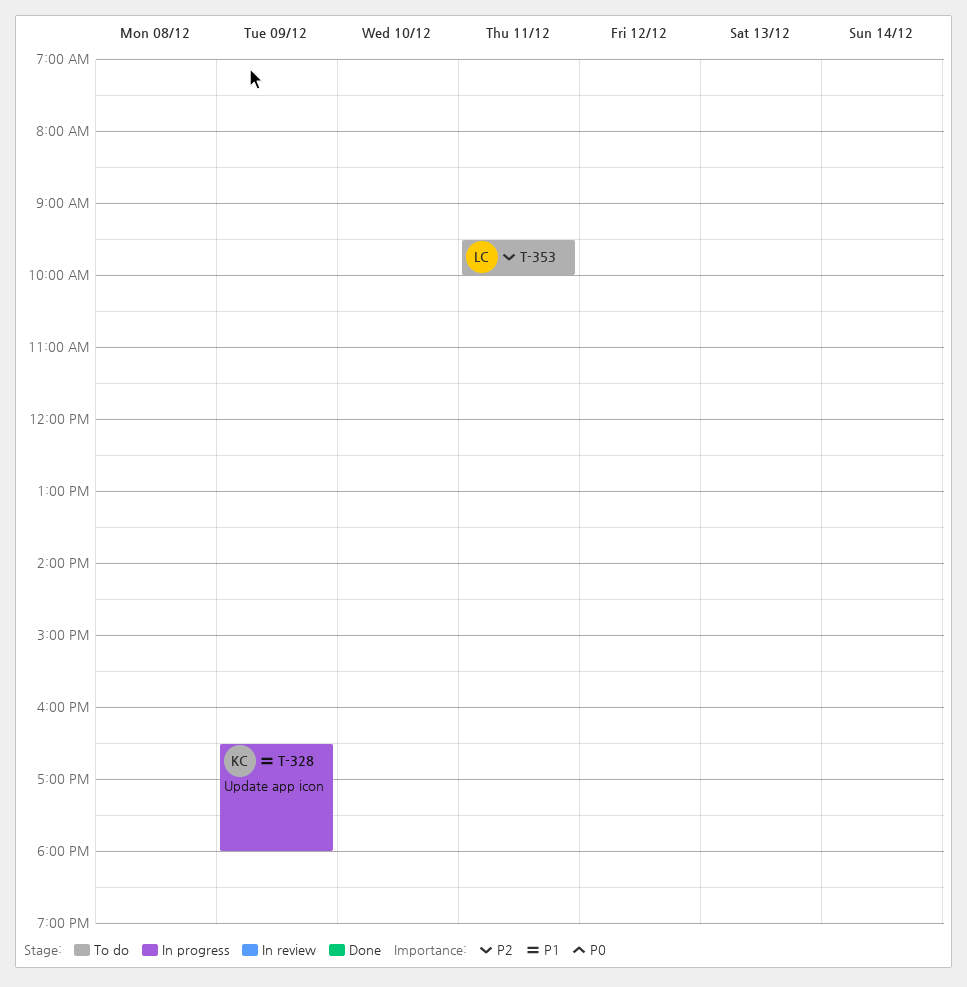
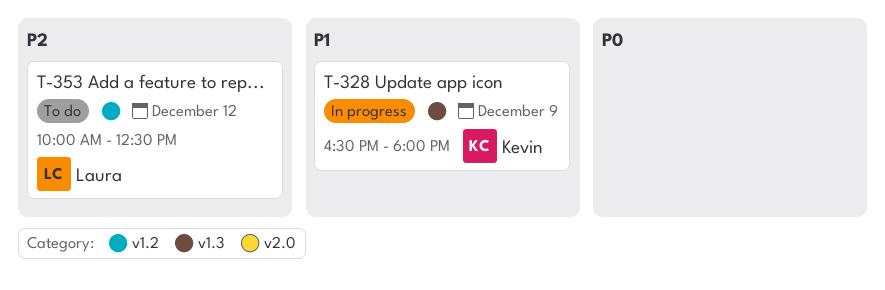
T-353, day: Dec 11 -> Dec 12
T-353, begins: 09:30 -> 10:00
T-353, ends: 10:00 -> 12:30

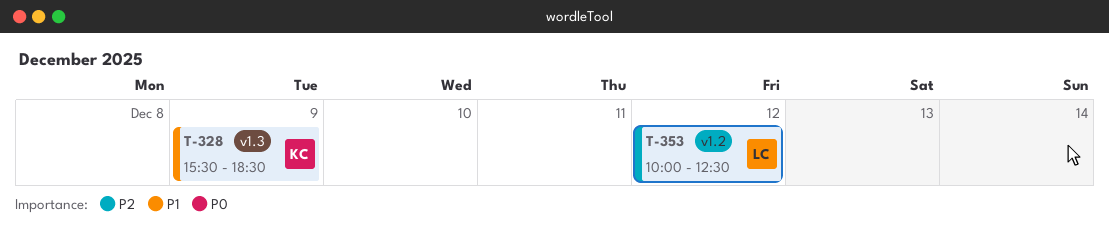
T-328, begins: 16:30 -> 15:30
T-328, ends: 18:00 -> 18:30

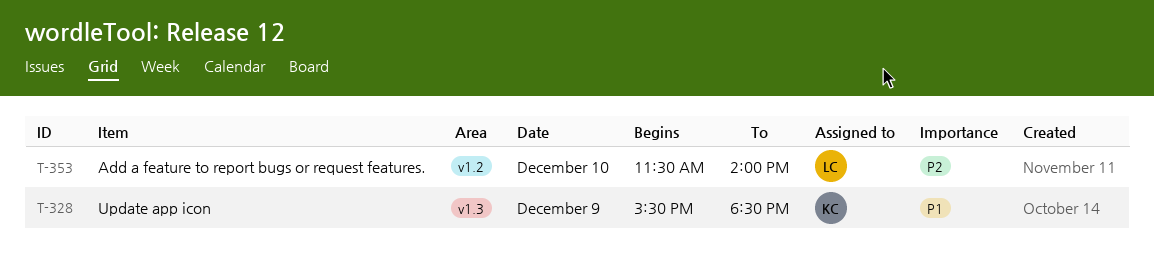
T-353, day: Dec 12 -> Dec 10
T-353, begins: 10:00 -> 11:30
T-353, ends: 12:30 -> 14:00

